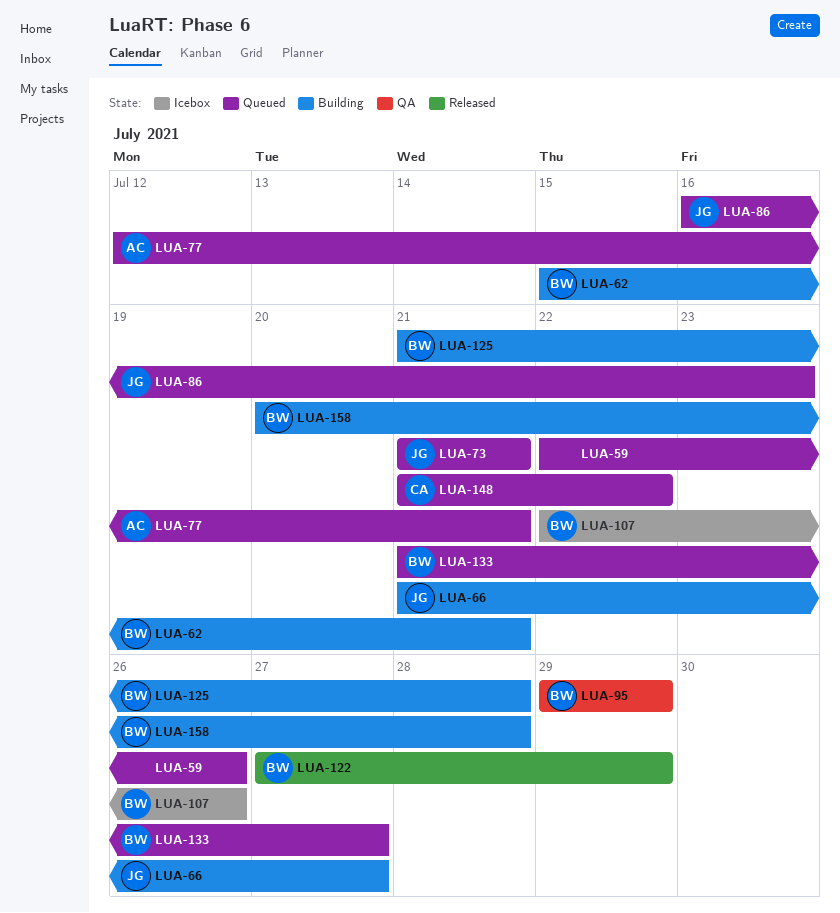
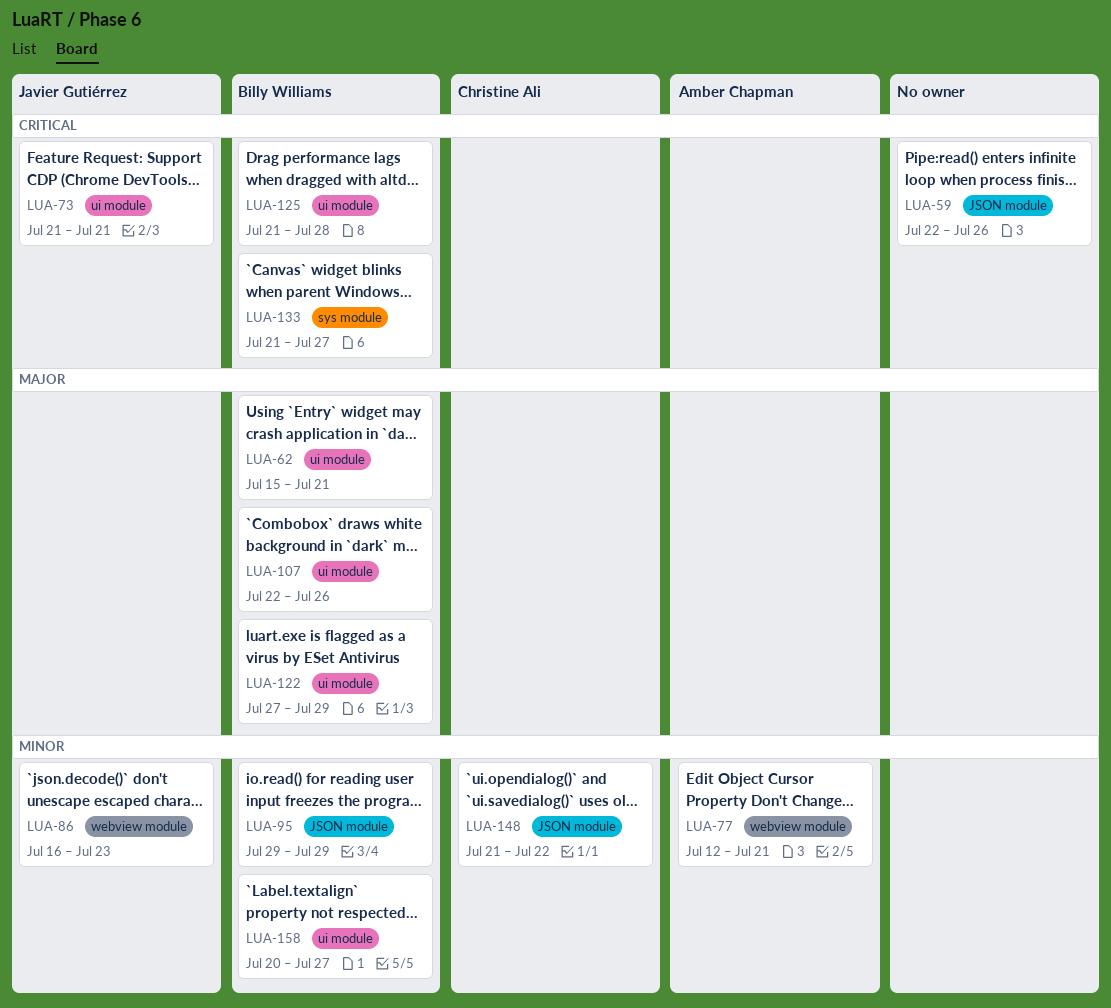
LUA-66: present -> none
LUA-158, due: Jul 28 -> Jul 27

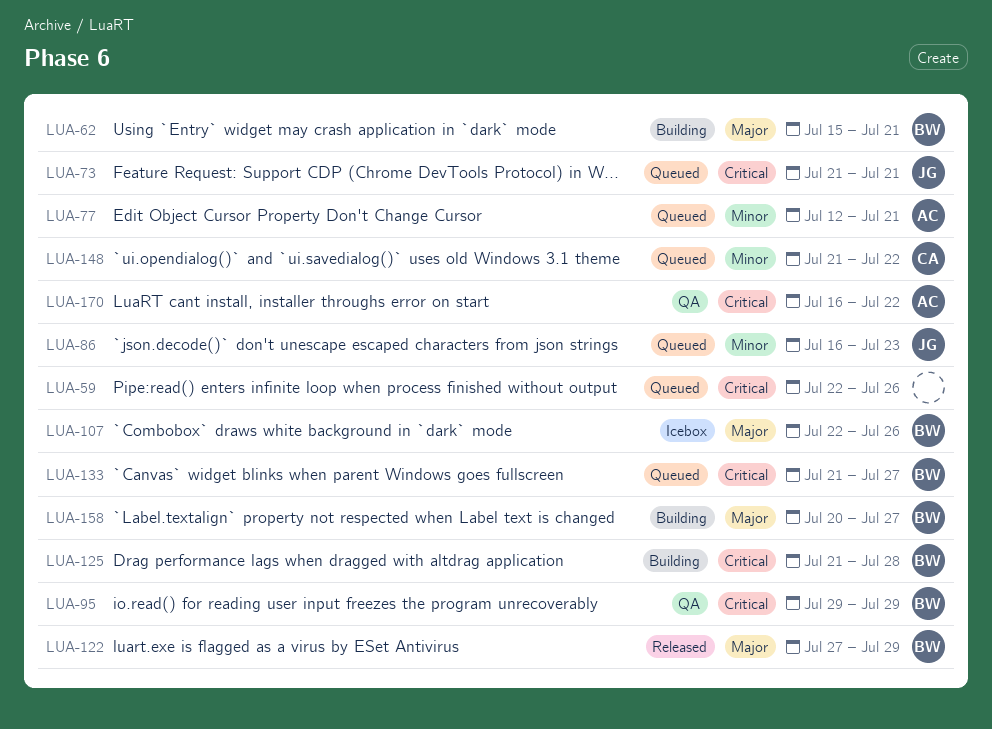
LUA-95, priority: Minor -> Critical
LUA-158, priority: Minor -> Major
LUA-170: none -> present

